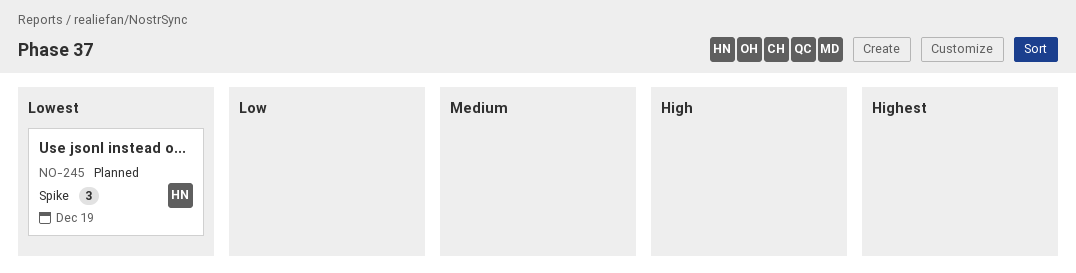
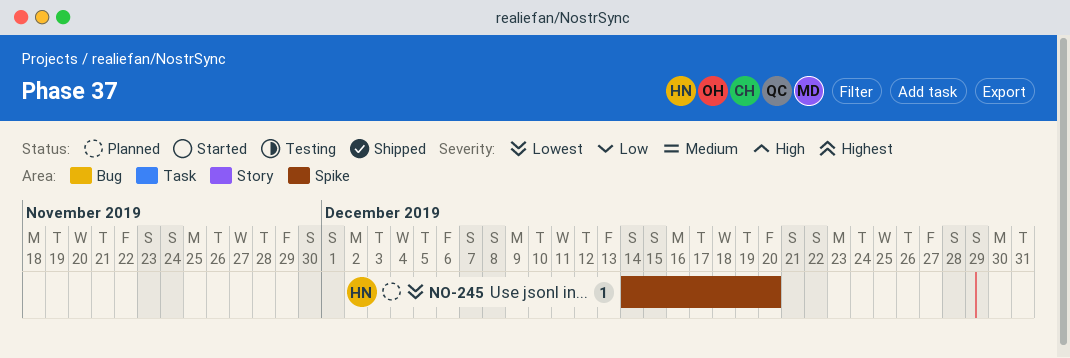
NO-245, estimate: 3 -> 1
NO-245, due: Dec 19 -> Dec 20

